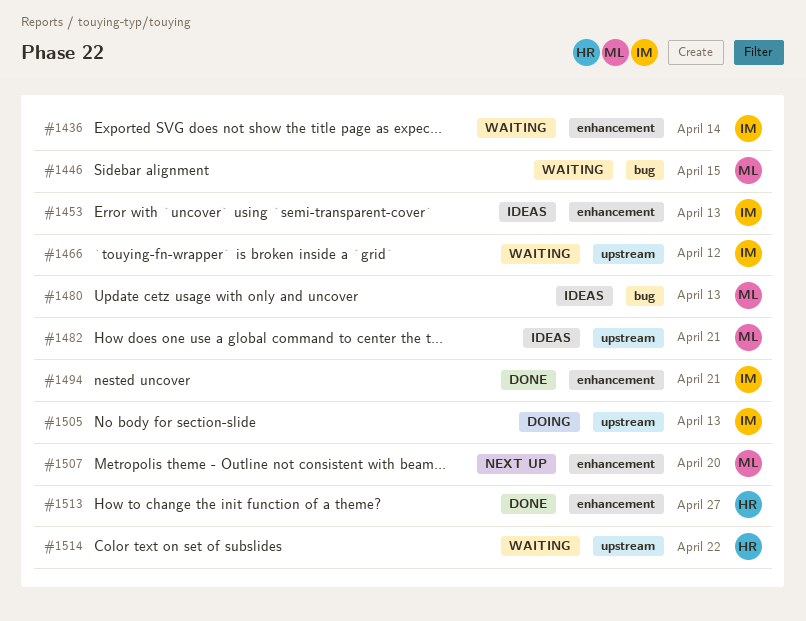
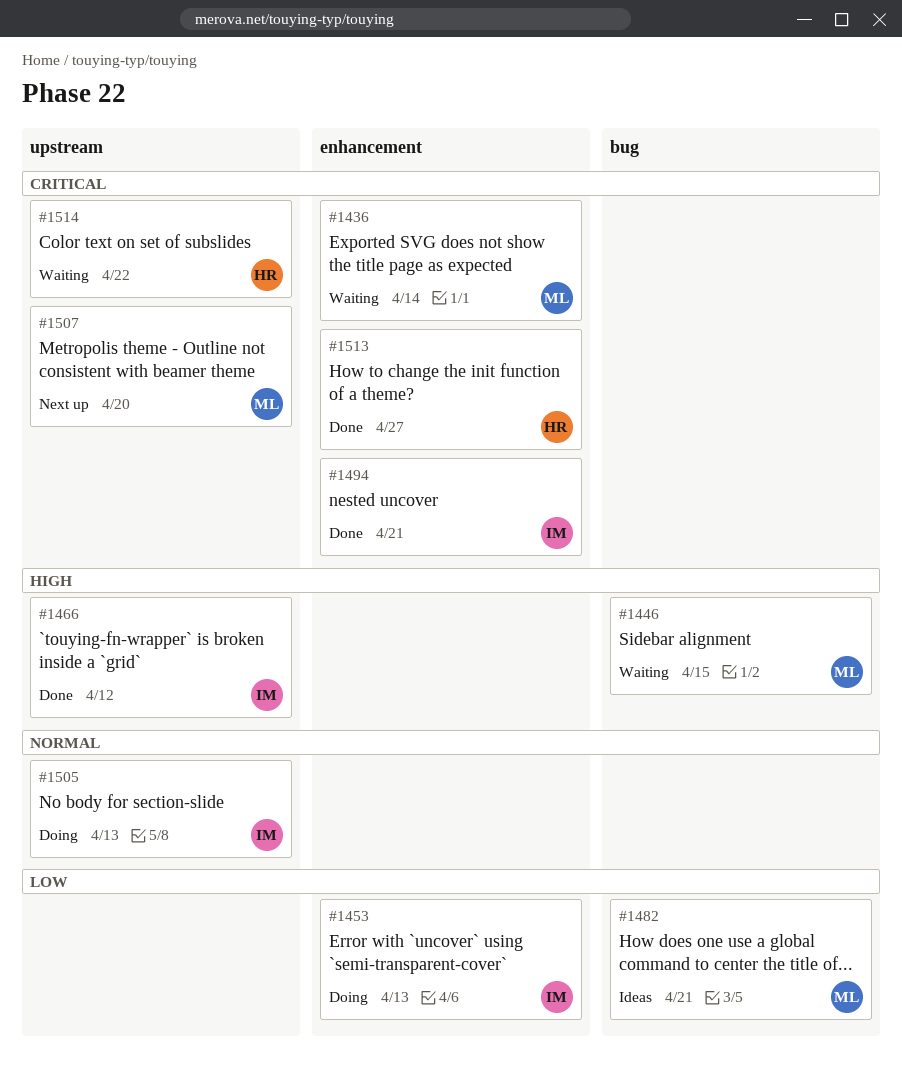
#1436, owner: IM -> ML
#1453, status: Ideas -> Doing
#1466, status: Waiting -> Done
#1480: present -> none
#1482, label: upstream -> bug
#1507, label: enhancement -> upstream

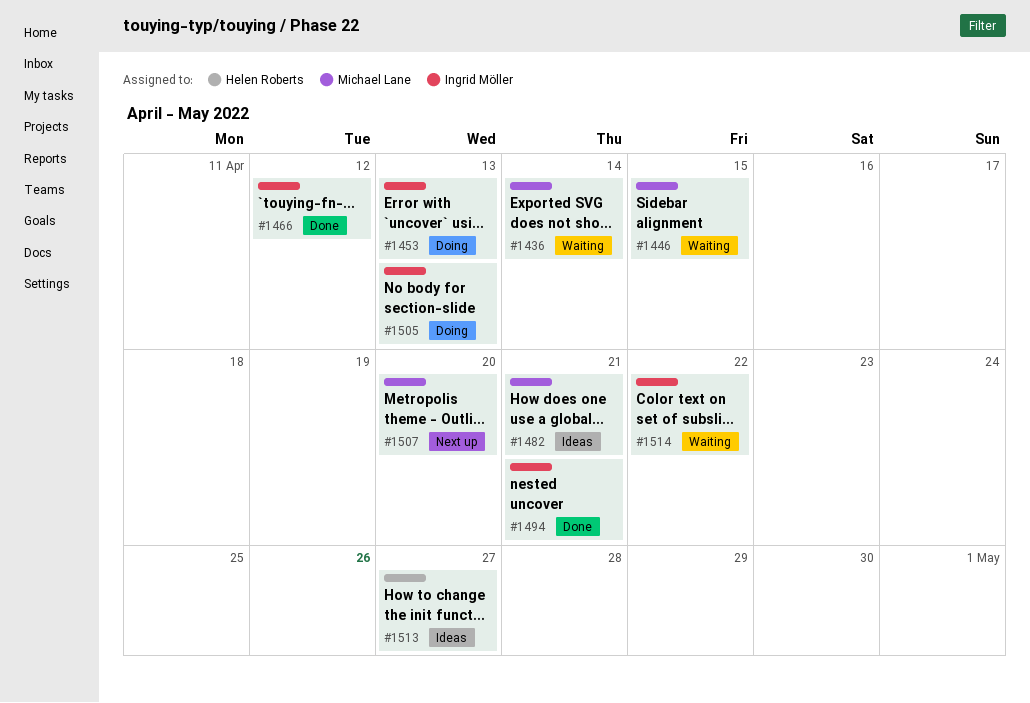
#1513, status: Done -> Ideas
#1514, owner: Helen Roberts -> Ingrid Möller

